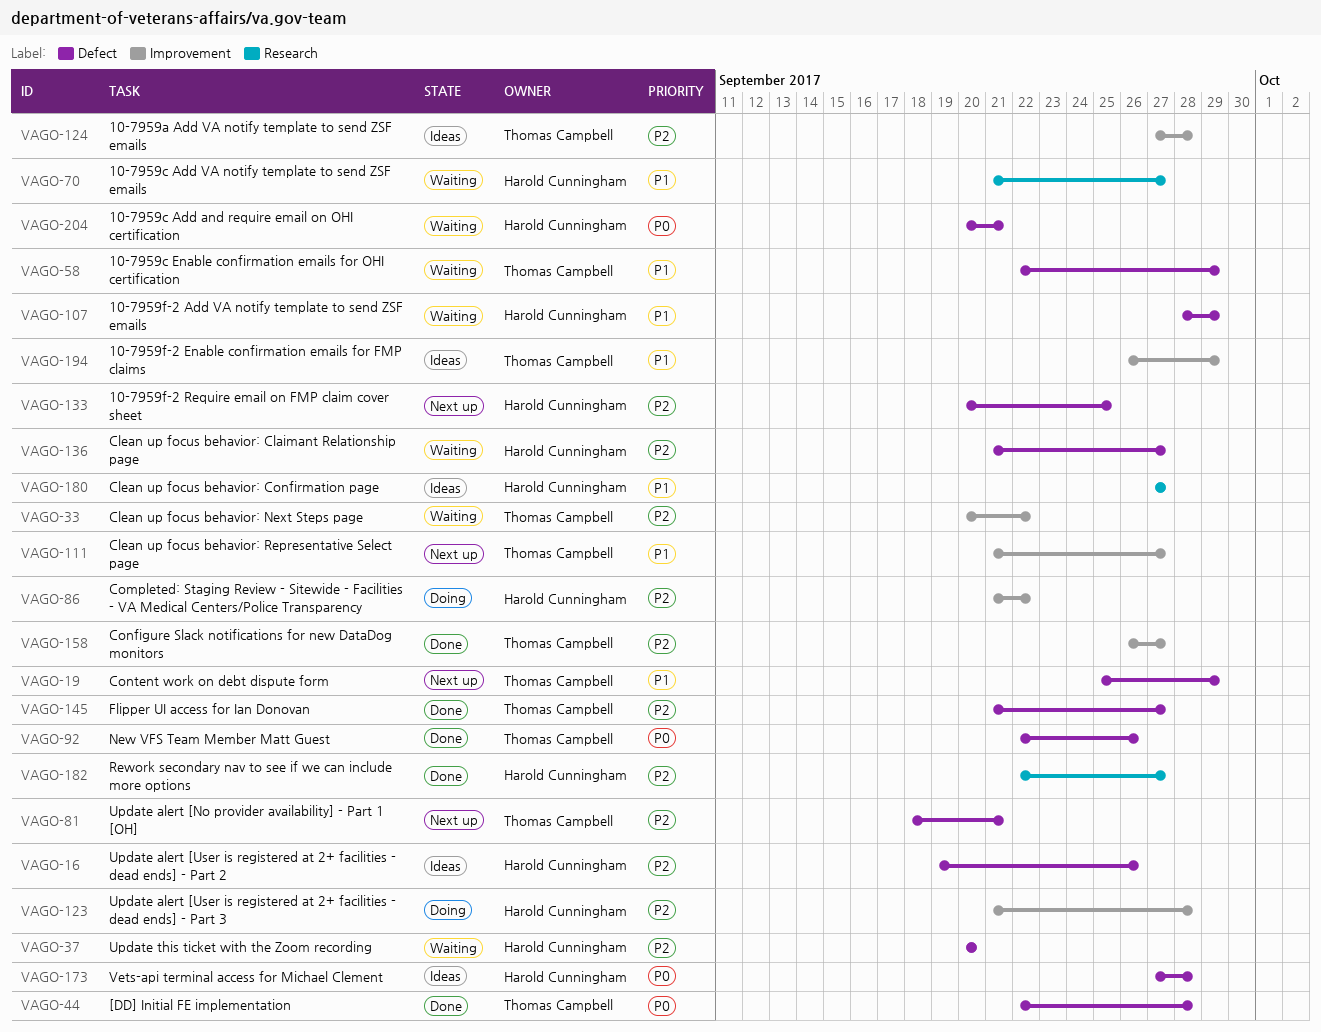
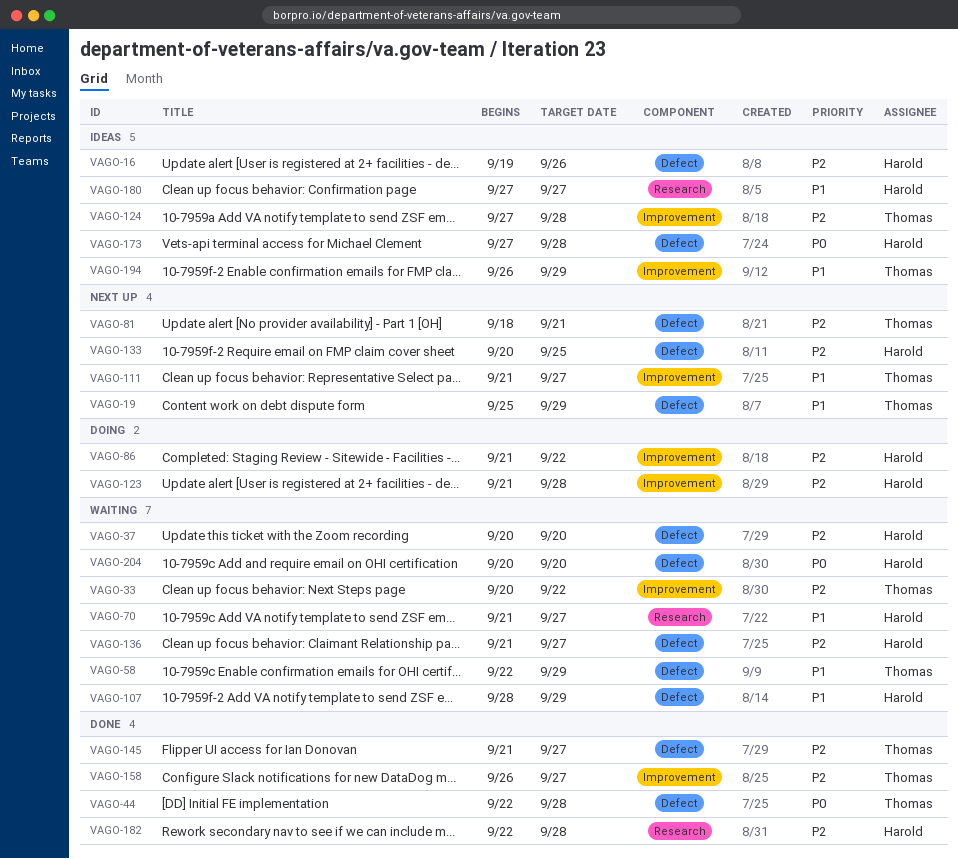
VAGO-92: present -> none
VAGO-182, due: Sep 27 -> Sep 28
VAGO-204, due: Sep 21 -> Sep 20

